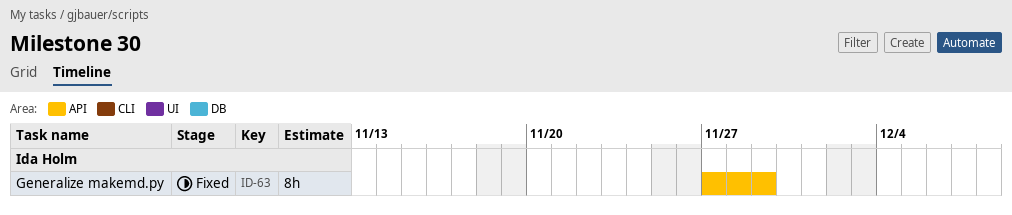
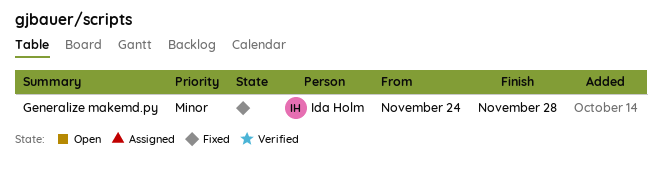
Generalize makemd.py, start: Nov 27 -> Nov 24
Generalize makemd.py, due: Nov 29 -> Nov 28

